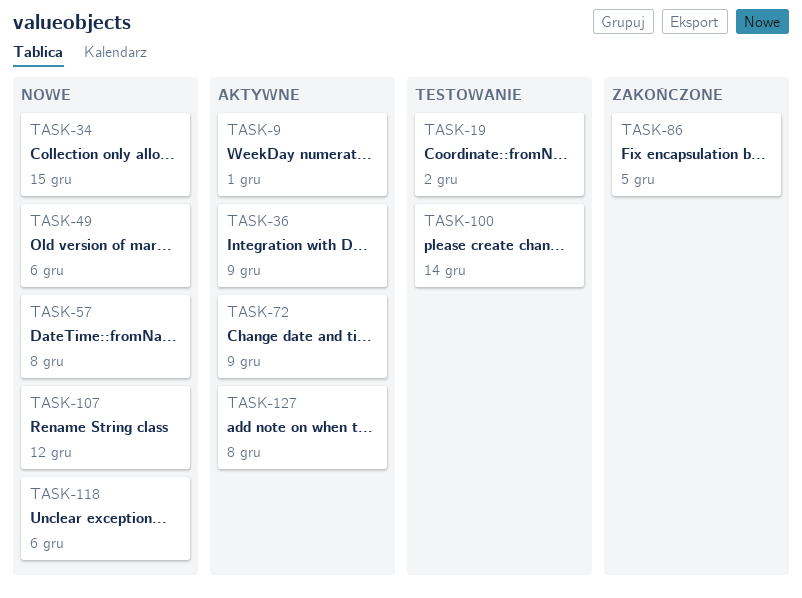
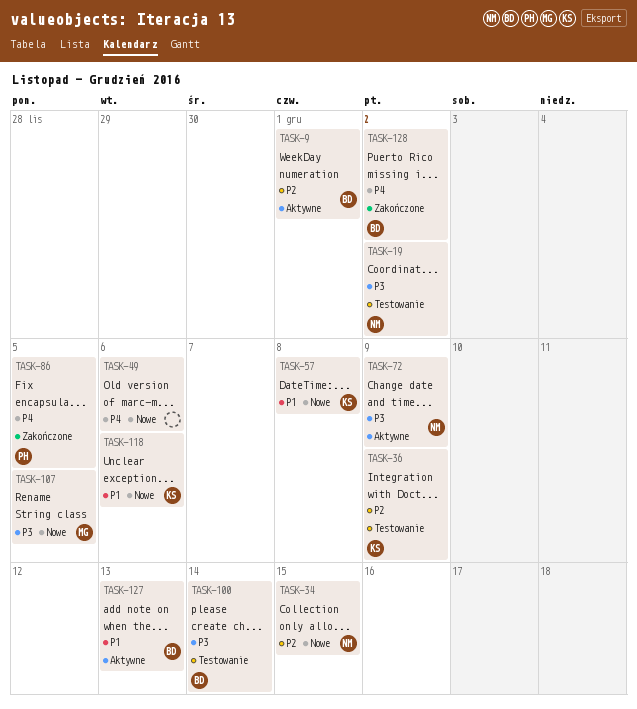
TASK-36, status: Aktywne -> Testowanie
TASK-107, due: Dec 12 -> Dec 5
TASK-127, due: Dec 8 -> Dec 13
TASK-128: none -> present

